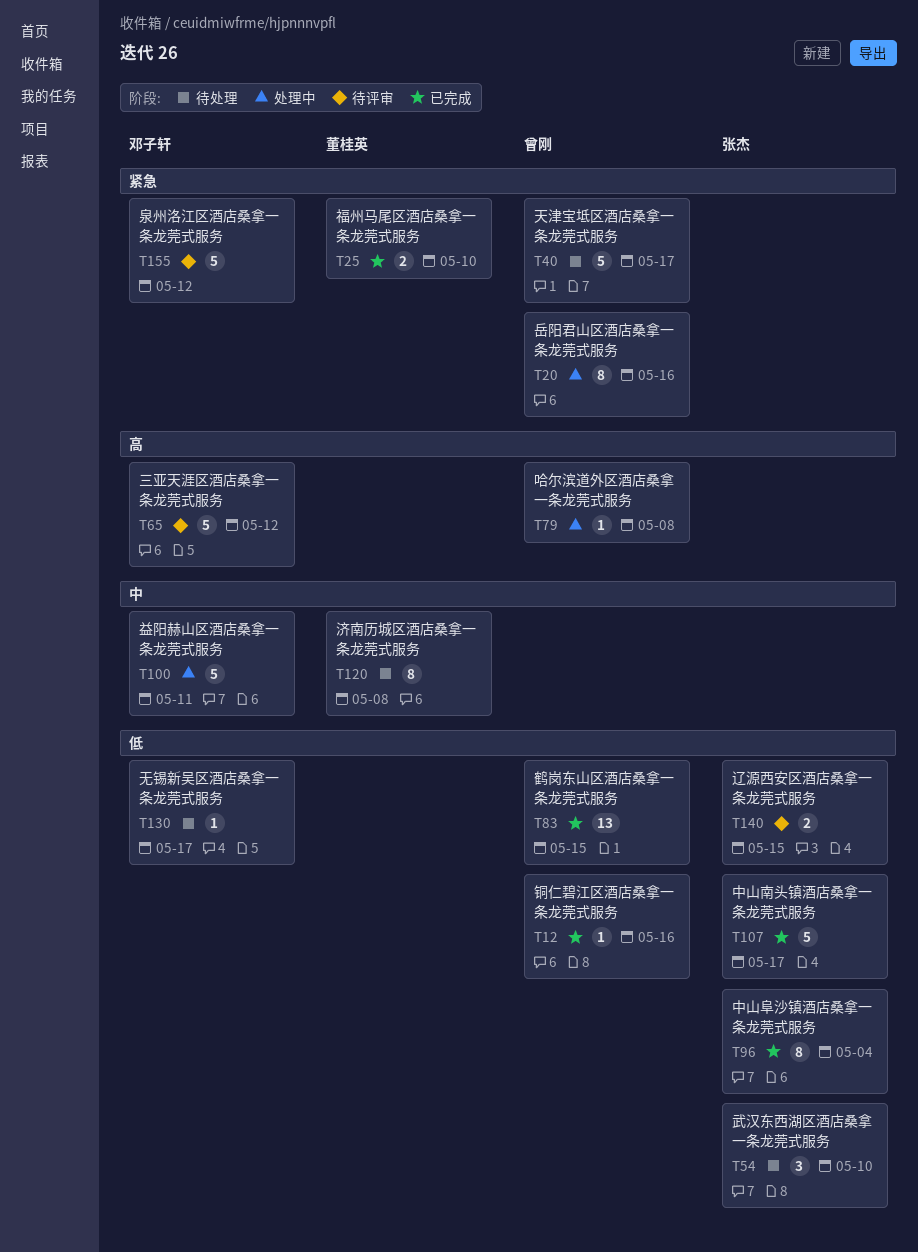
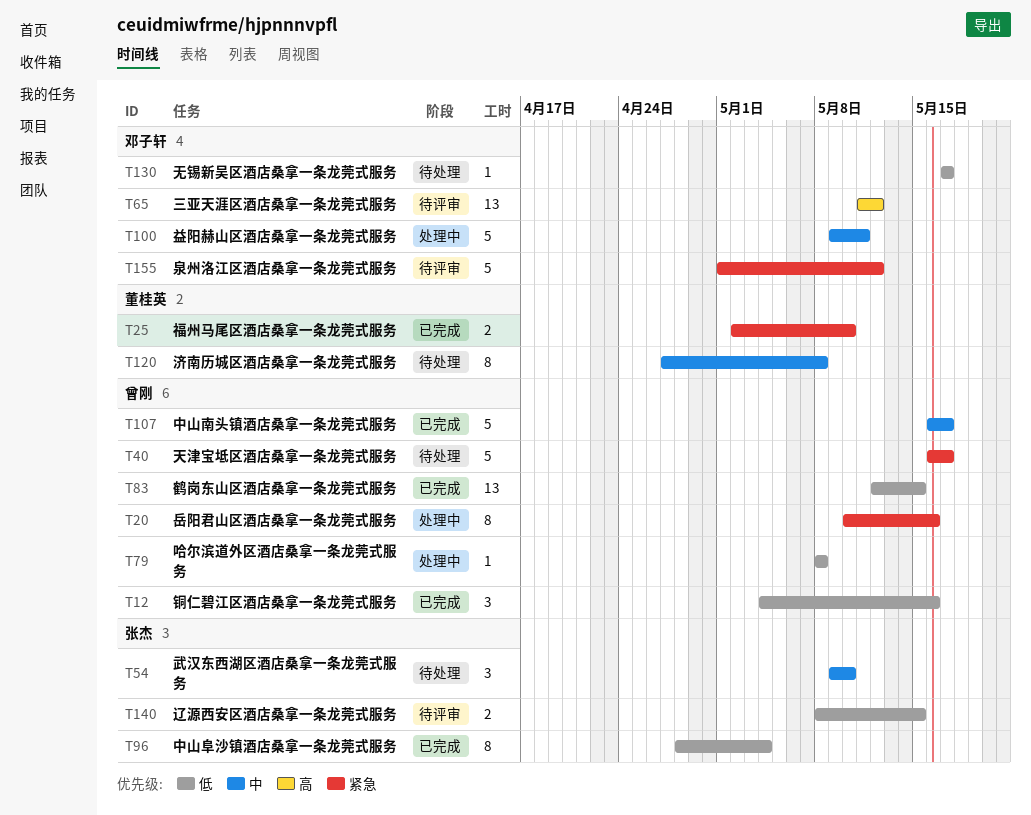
T12, estimate: 1 -> 3
T54, priority: 低 -> 中
T65, estimate: 5 -> 13
T79, priority: 高 -> 低
T107, owner: 张杰 -> 曾刚
T107, priority: 低 -> 中

